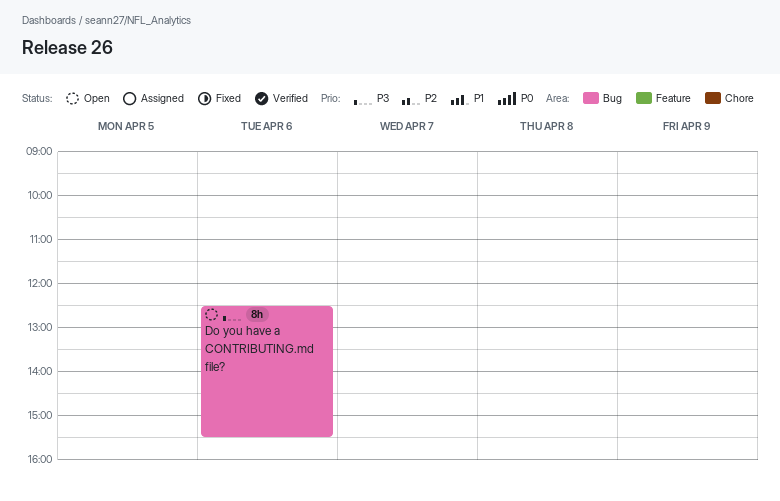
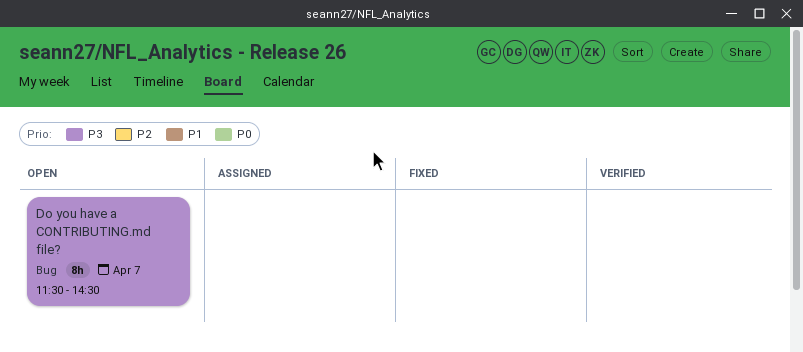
Do you have a CONTRIBUTING.md file?, day: Apr 6 -> Apr 7
Do you have a CONTRIBUTING.md file?, begins: 12:30 -> 11:30
Do you have a CONTRIBUTING.md file?, ends: 15:30 -> 14:30

